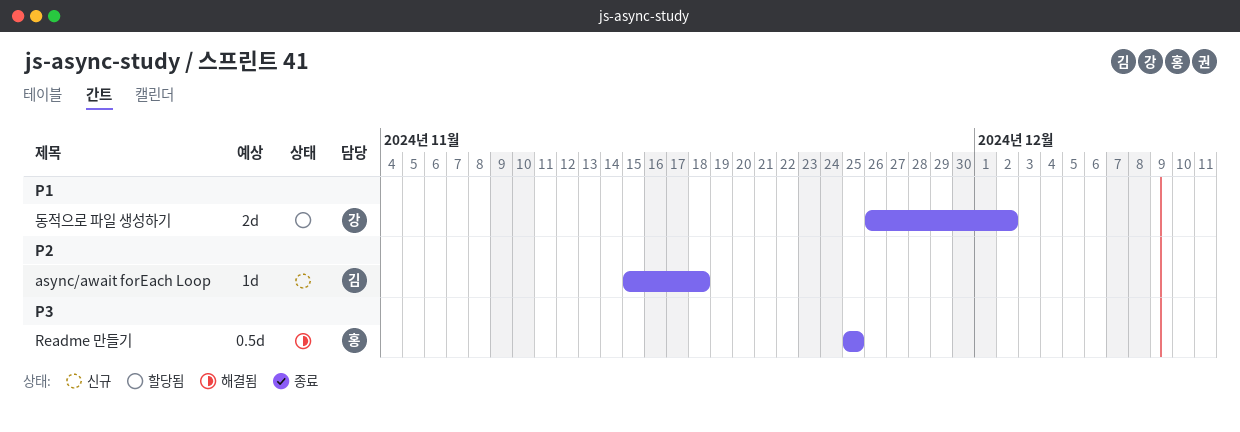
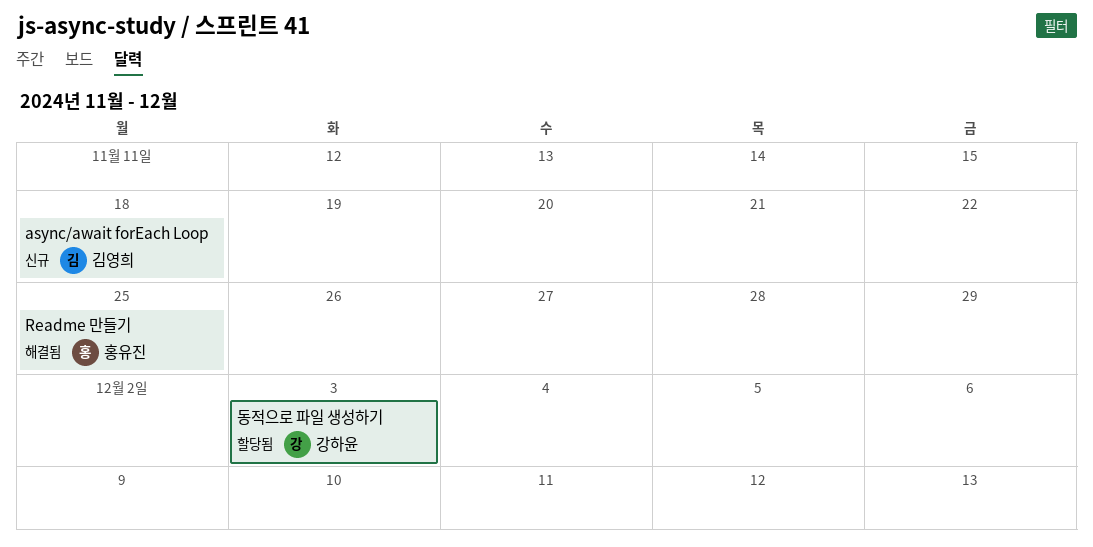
동적으로 파일 생성하기, due: Dec 2 -> Dec 3

